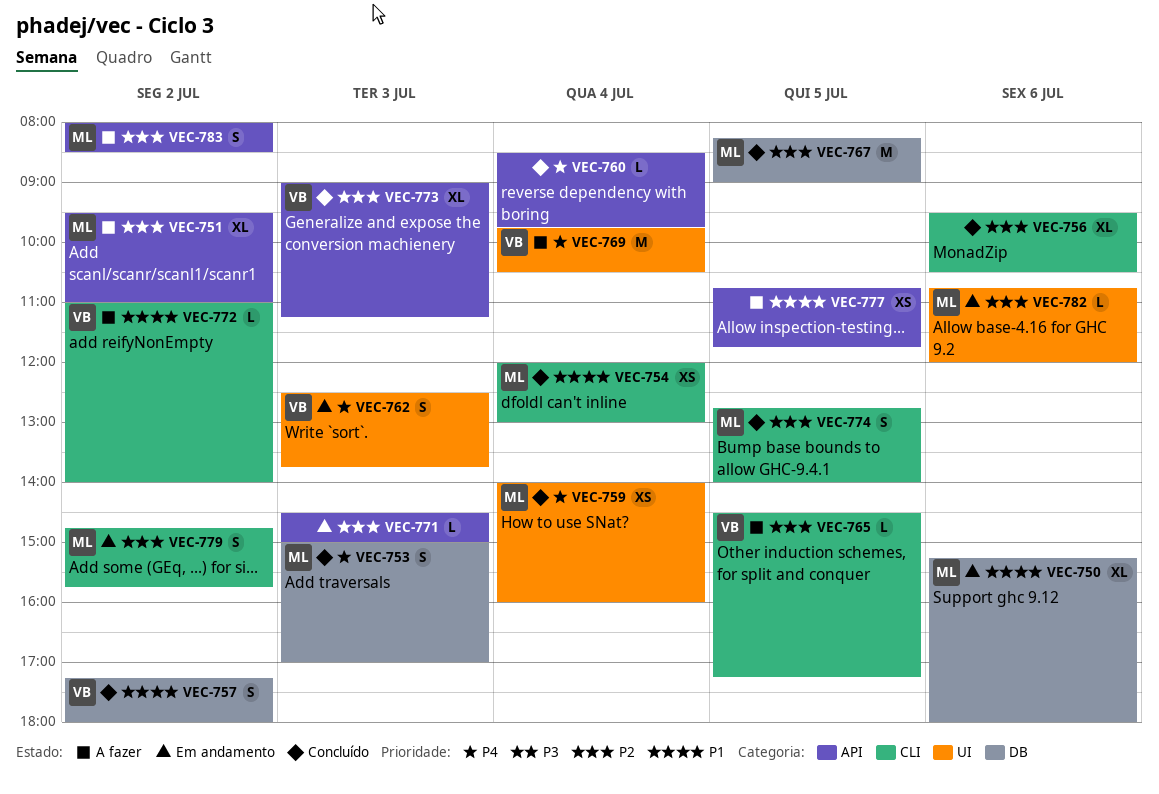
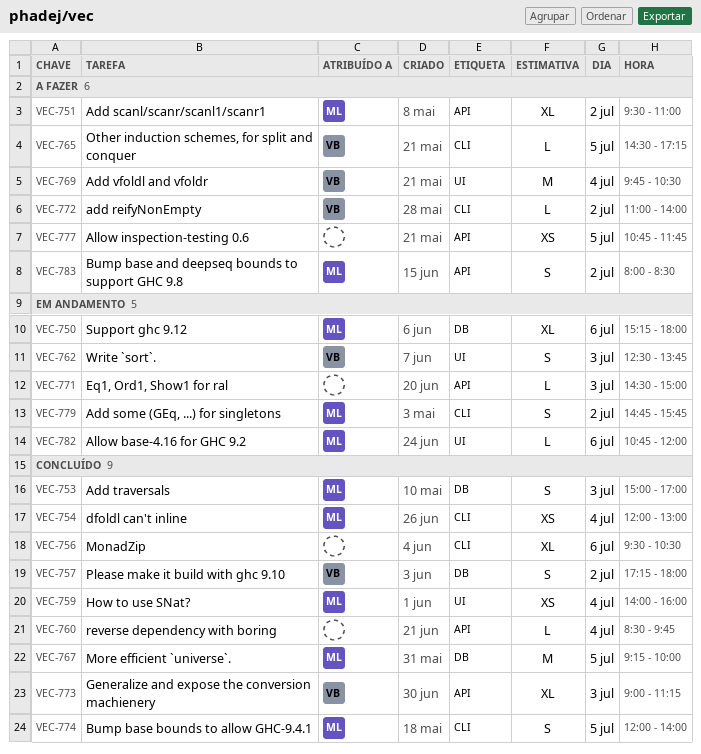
VEC-767, begins: 08:15 -> 09:15
VEC-767, ends: 09:00 -> 10:00
VEC-774, begins: 12:45 -> 12:00

